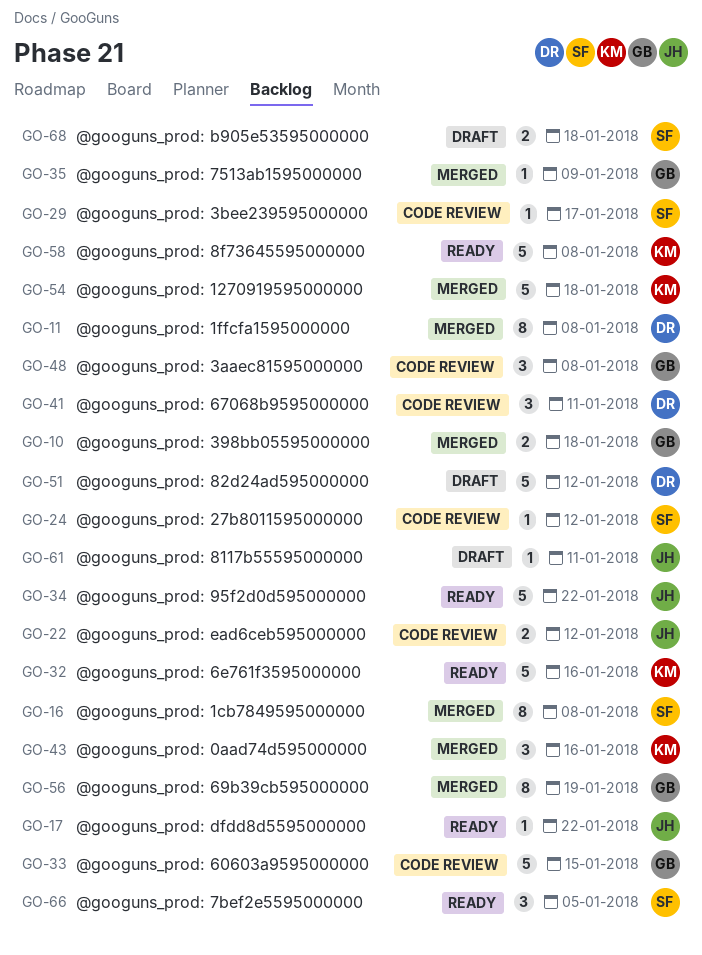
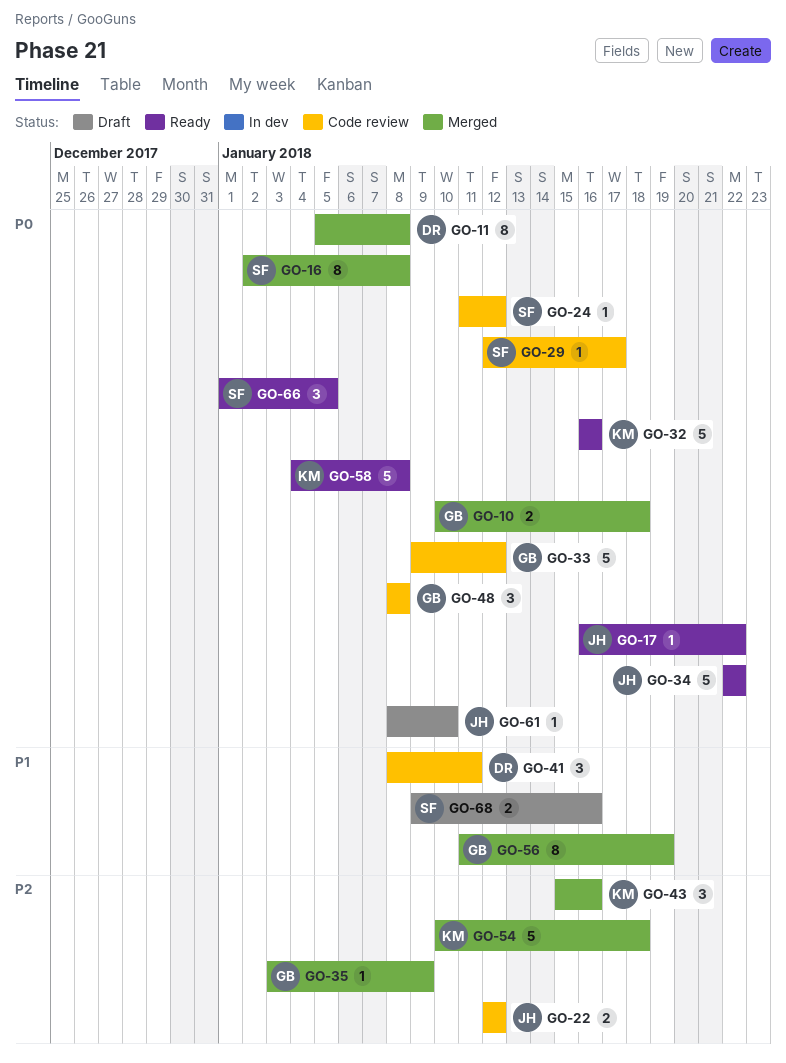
GO-33, due: Jan 15 -> Jan 12
GO-51: present -> none
GO-61, due: Jan 11 -> Jan 10
GO-68, due: Jan 18 -> Jan 16

